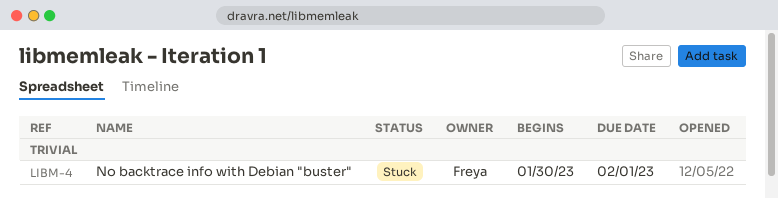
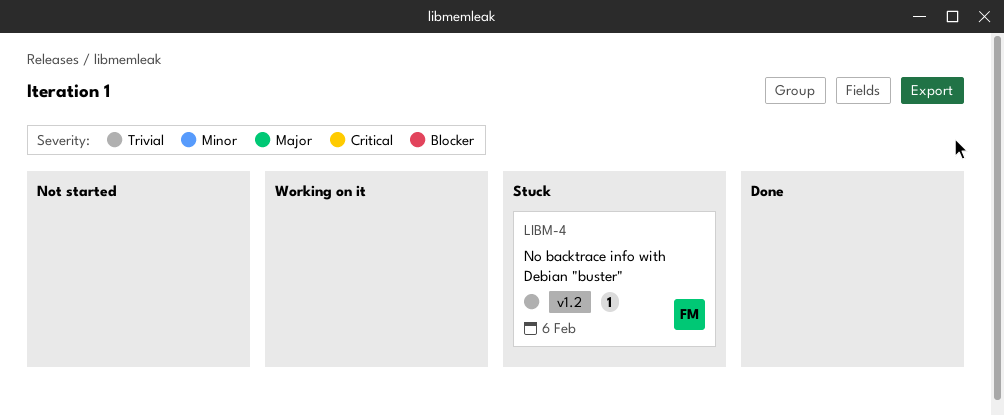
LIBM-4, due: Feb 1 -> Feb 6

